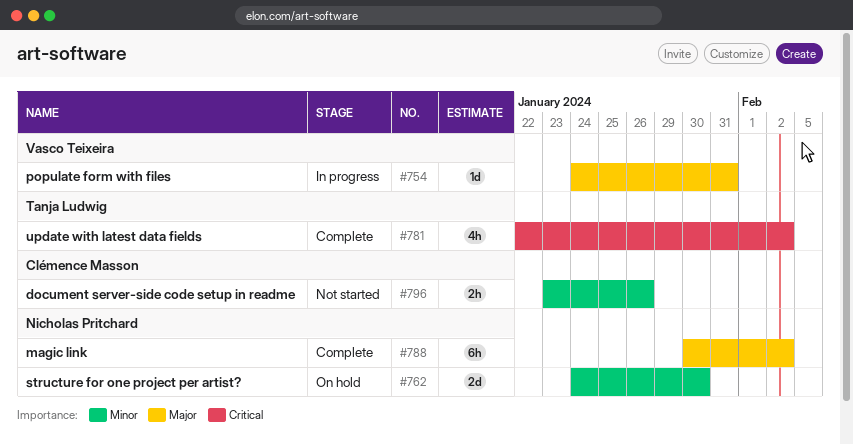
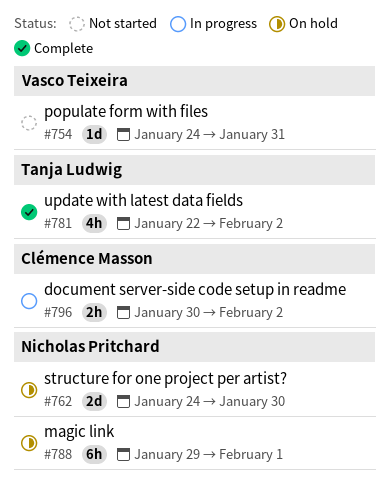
#754, status: In progress -> Not started
#788, status: Complete -> On hold
#788, start: Jan 30 -> Jan 29
#788, due: Feb 2 -> Feb 1
#796, status: Not started -> In progress
#796, start: Jan 23 -> Jan 30
#796, due: Jan 26 -> Feb 2

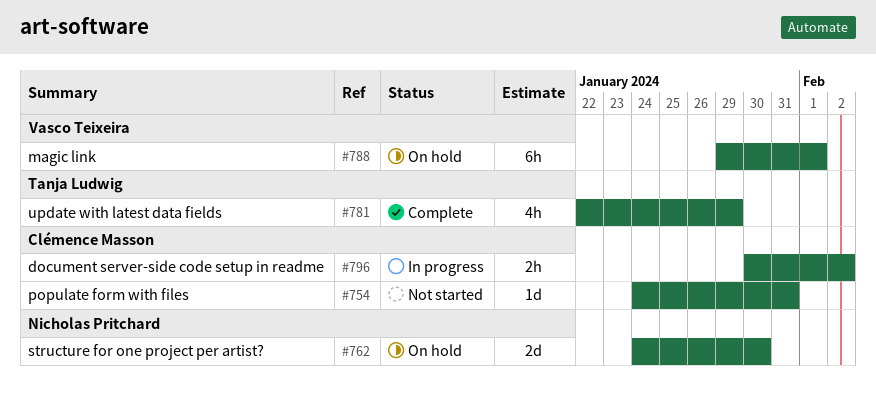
#754, owner: Vasco Teixeira -> Clémence Masson
#781, due: Feb 2 -> Jan 29
#788, owner: Nicholas Pritchard -> Vasco Teixeira

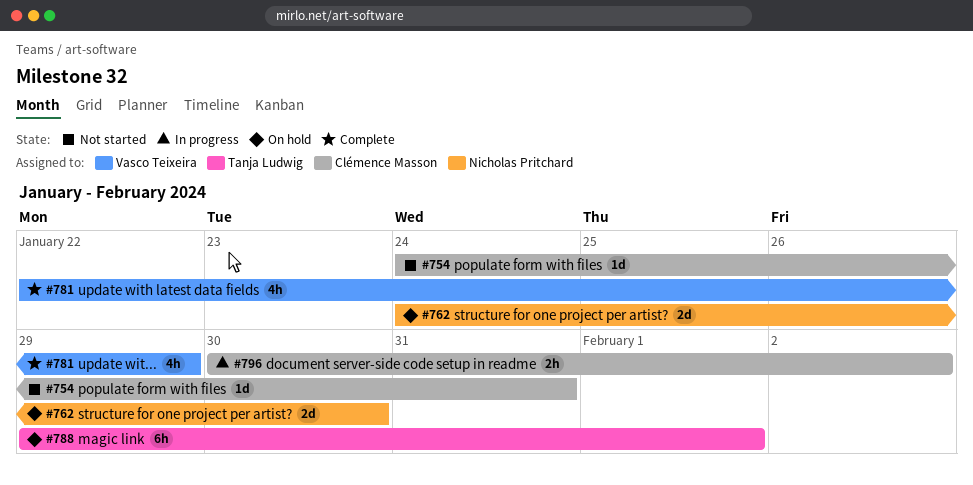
#781, owner: Tanja Ludwig -> Vasco Teixeira
#788, owner: Vasco Teixeira -> Tanja Ludwig

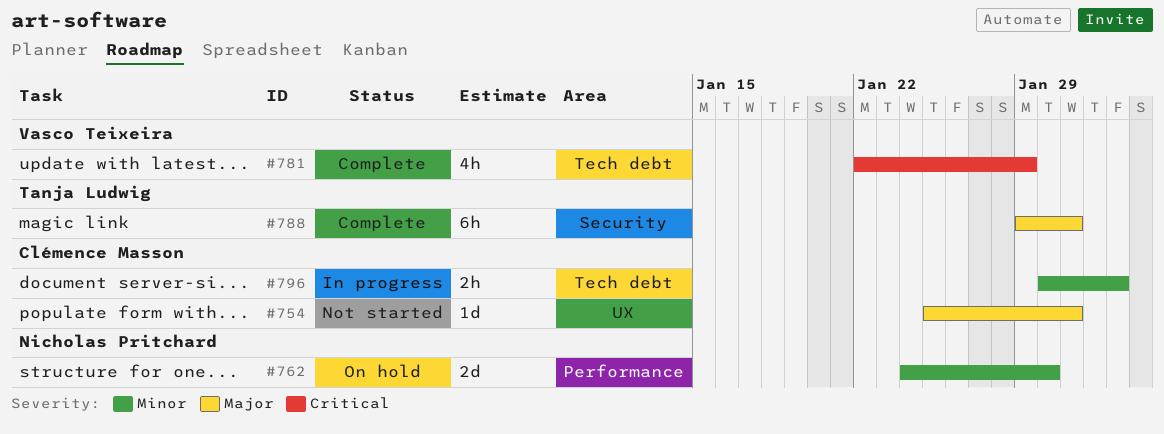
#754, start: Jan 24 -> Jan 25
#788, status: On hold -> Complete
#788, due: Feb 1 -> Jan 31

